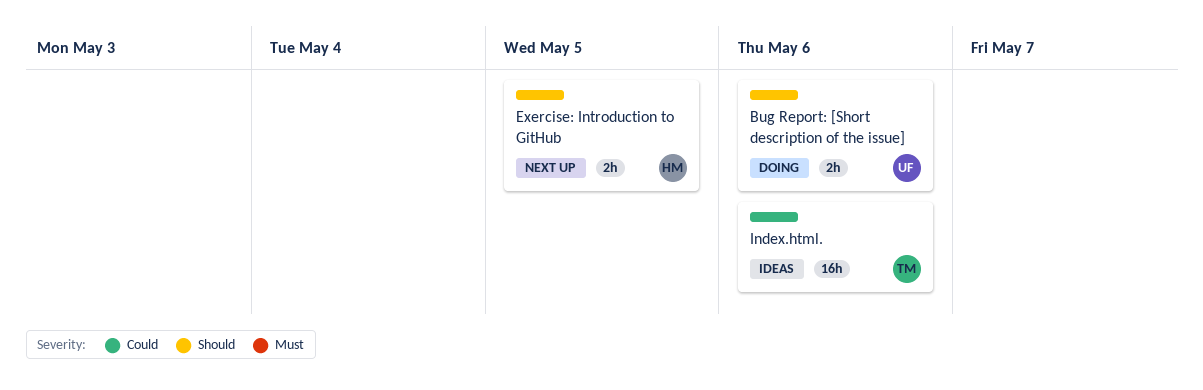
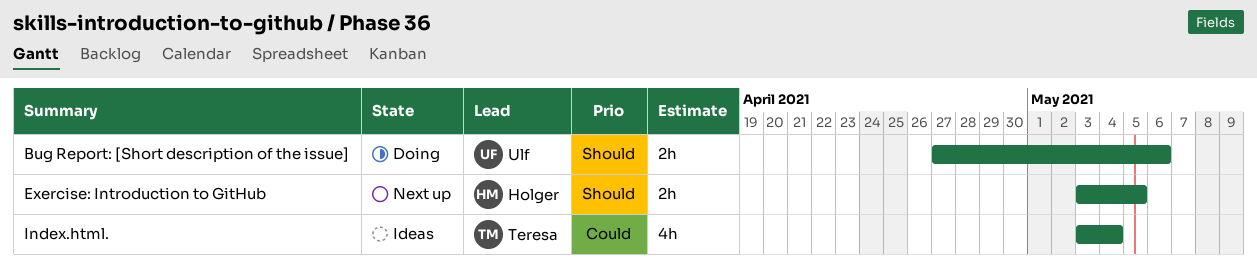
Index.html., estimate: 16h -> 4h
Index.html., due: May 6 -> May 4

